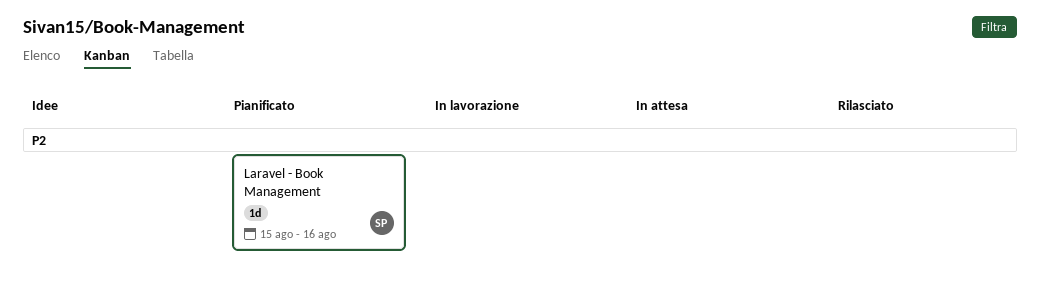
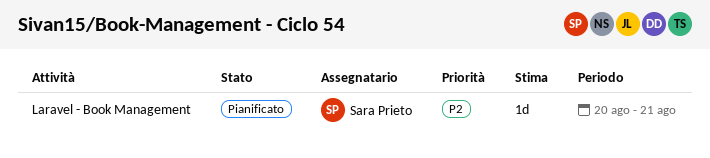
Laravel - Book Management, start: Aug 15 -> Aug 20
Laravel - Book Management, due: Aug 16 -> Aug 21

